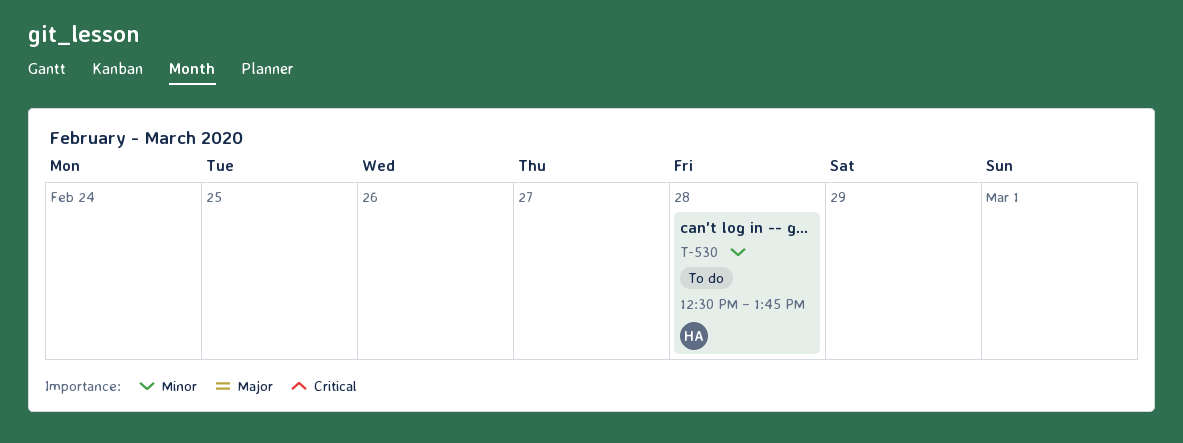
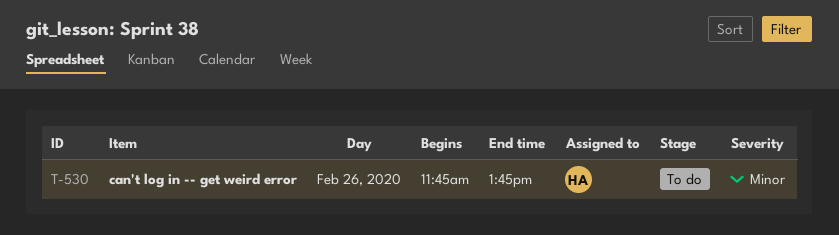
T-530, day: Feb 28 -> Feb 26
T-530, begins: 12:30 -> 11:45

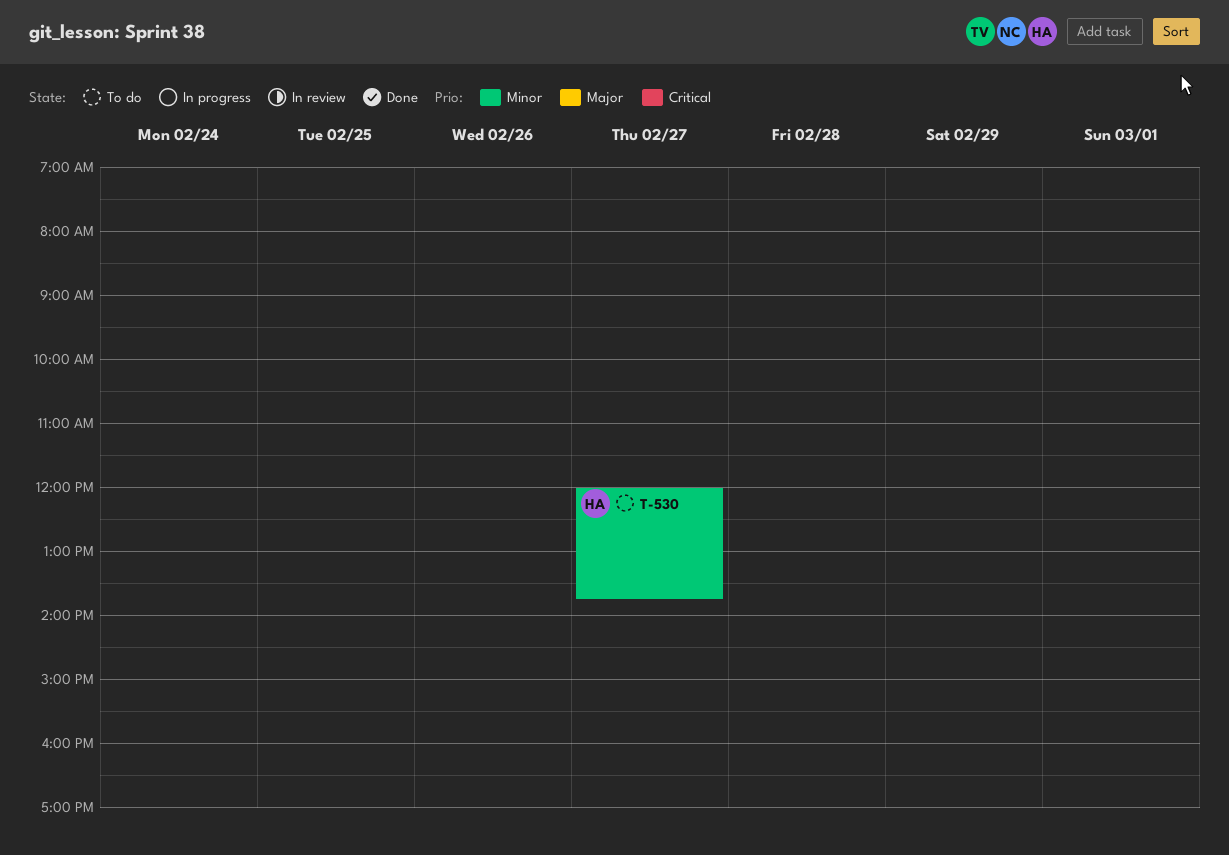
T-530, day: Feb 26 -> Feb 27
T-530, begins: 11:45 -> 12:00

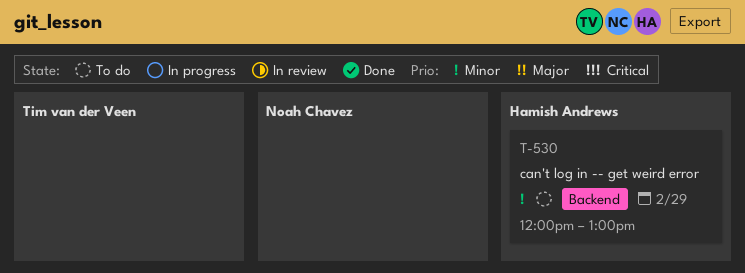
T-530, day: Feb 27 -> Feb 29
T-530, ends: 13:45 -> 13:00

